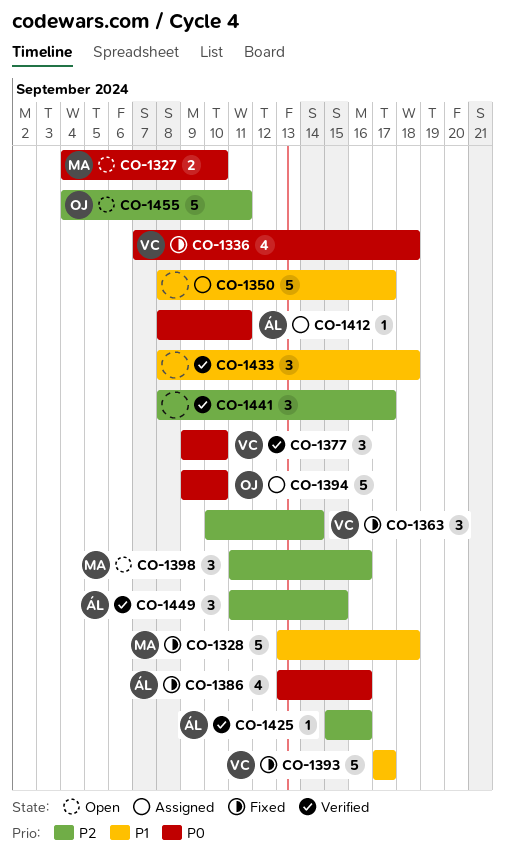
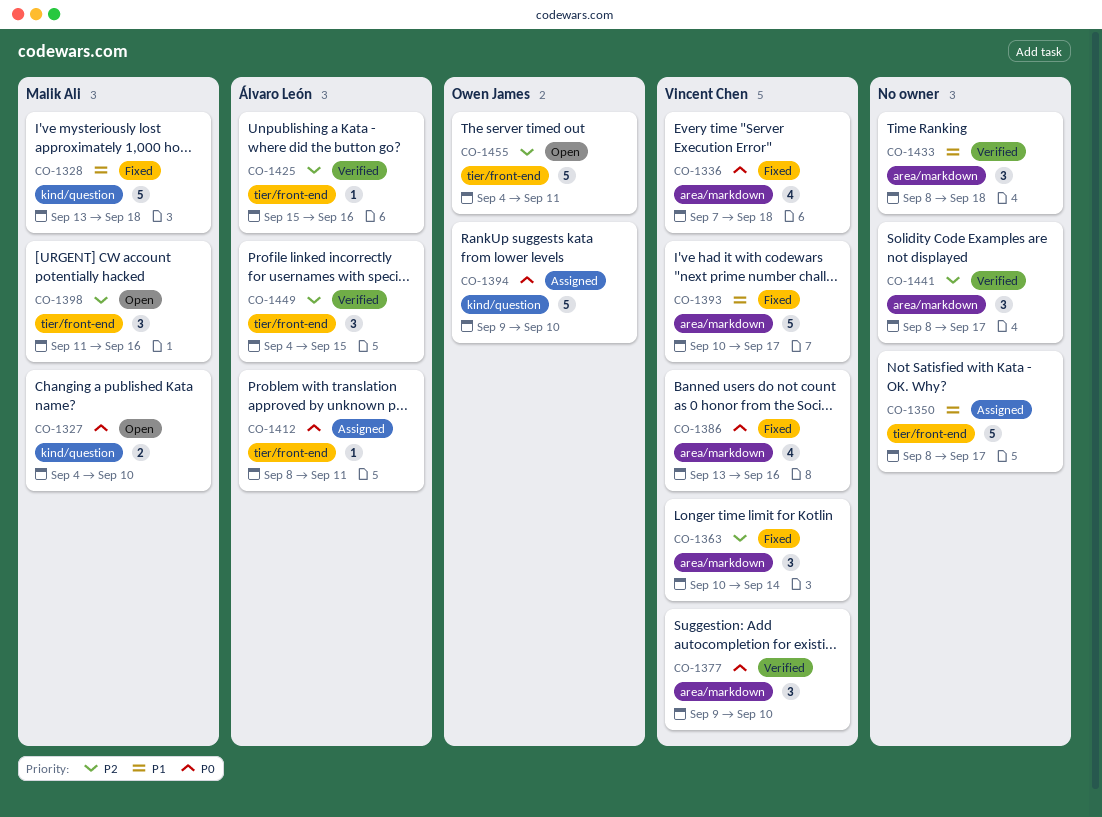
CO-1386, owner: Álvaro León -> Vincent Chen
CO-1393, start: Sep 17 -> Sep 10
CO-1449, start: Sep 11 -> Sep 4

